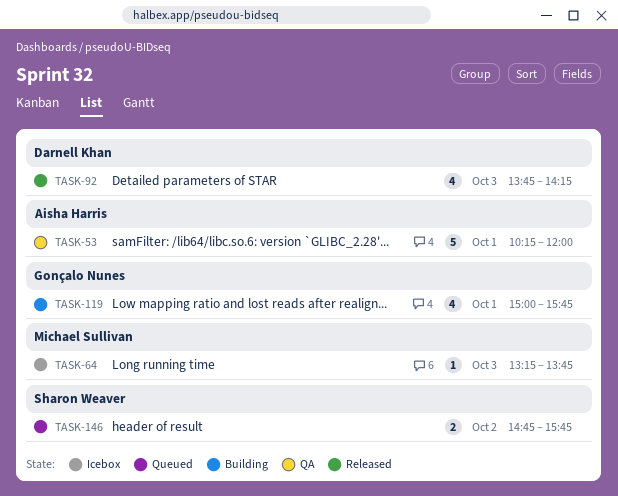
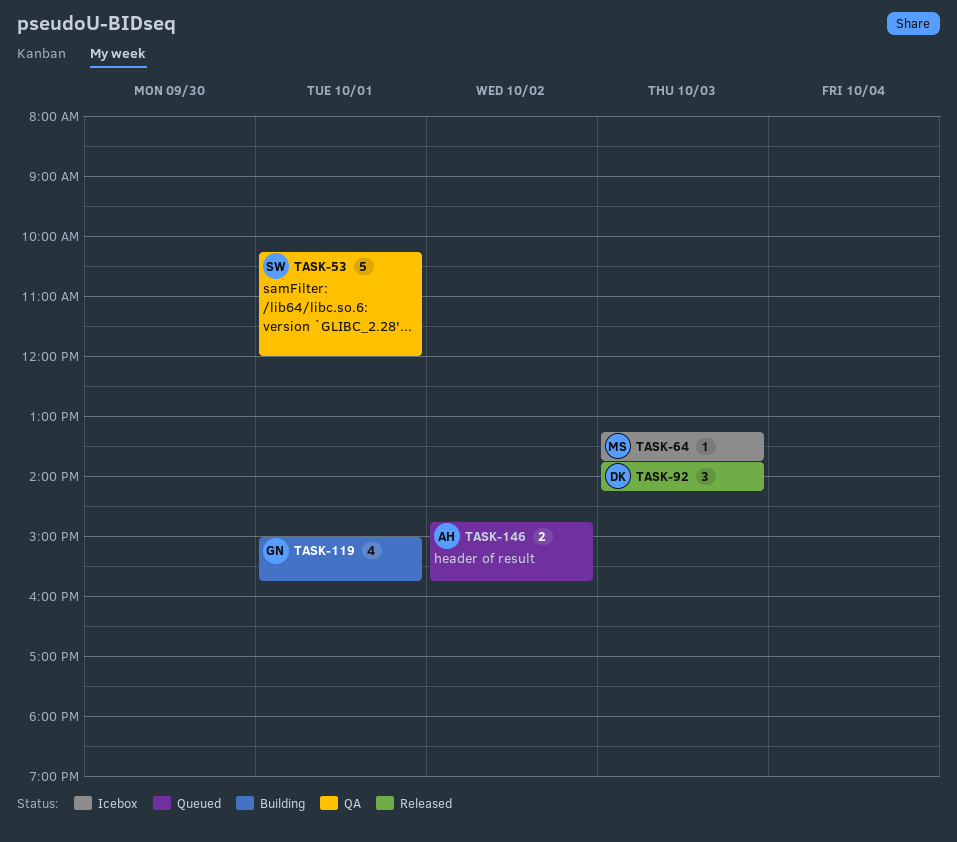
TASK-53, owner: Aisha Harris -> Sharon Weaver
TASK-92, estimate: 4 -> 3
TASK-146, owner: Sharon Weaver -> Aisha Harris

